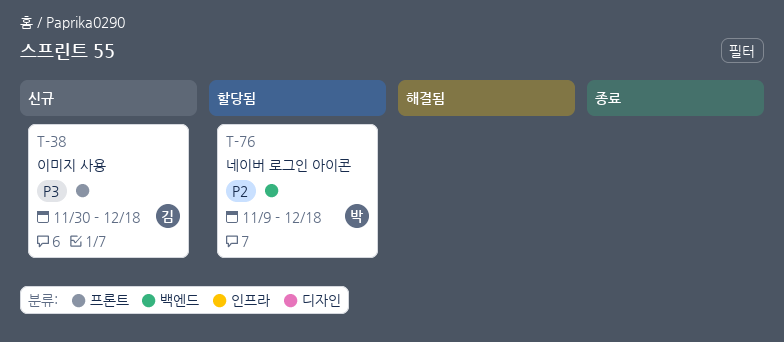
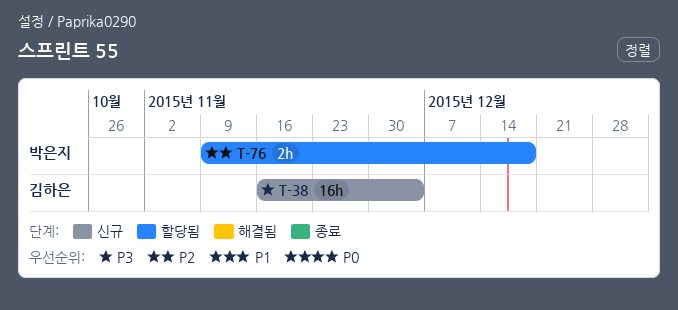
T-38, start: Nov 30 -> Nov 16
T-38, due: Dec 18 -> Dec 4

